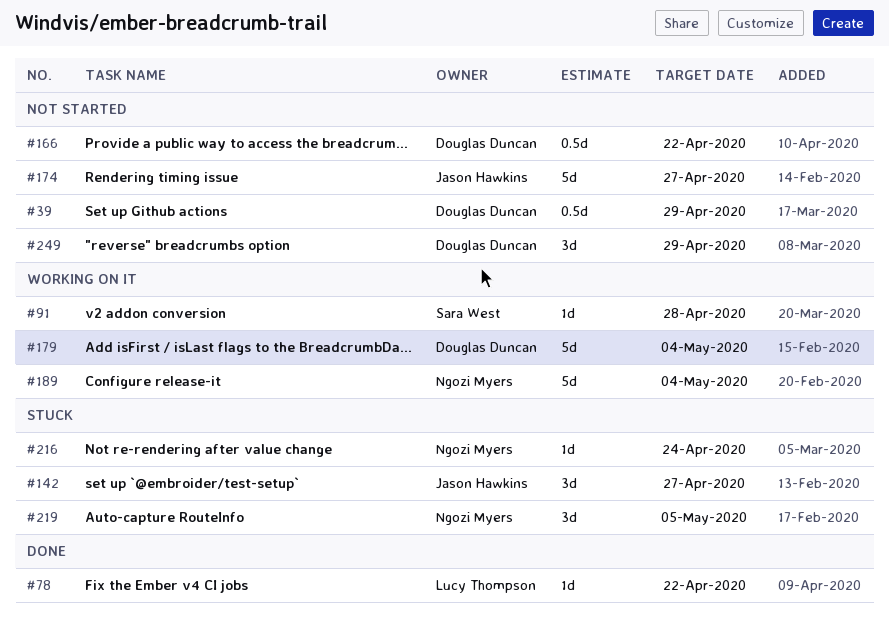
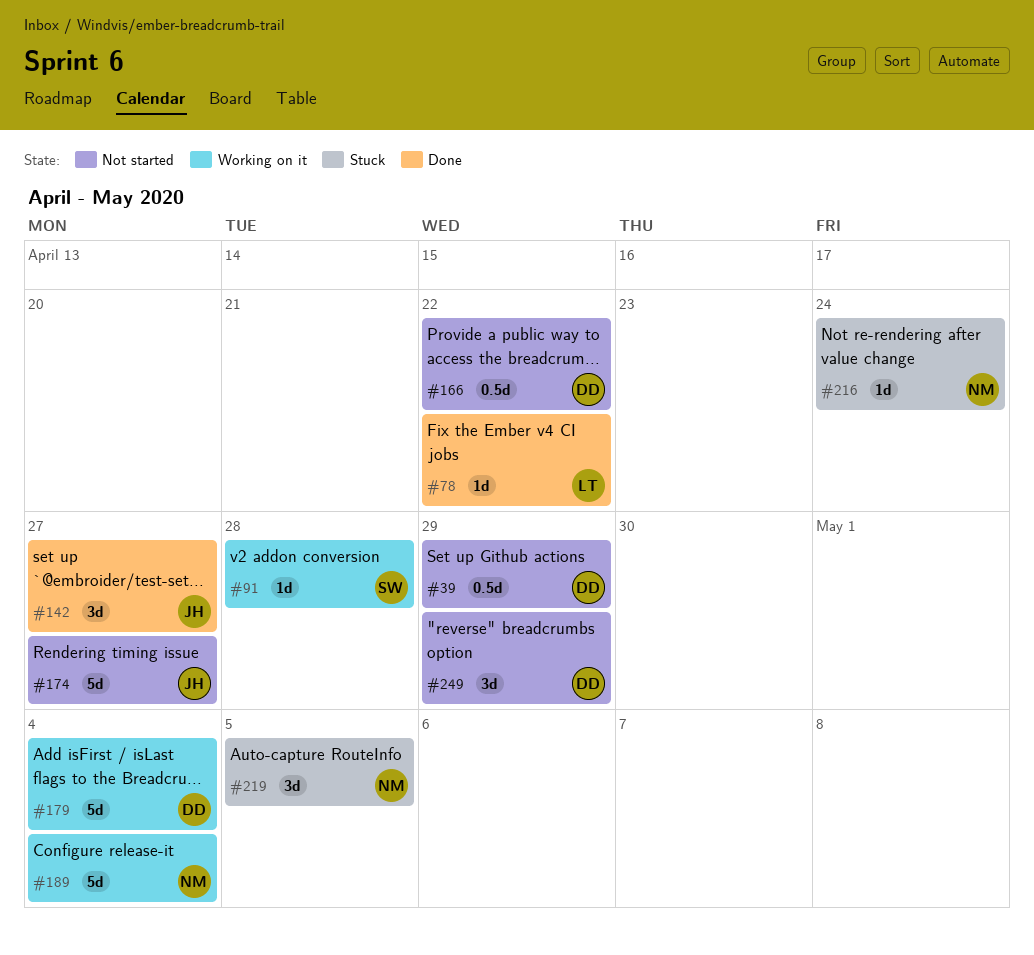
#142, status: Stuck -> Done

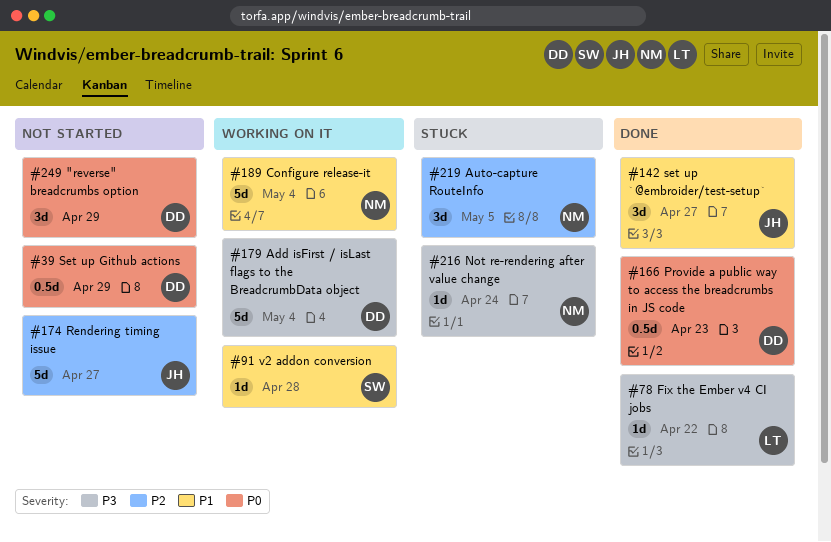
#166, status: Not started -> Done
#166, due: Apr 22 -> Apr 23

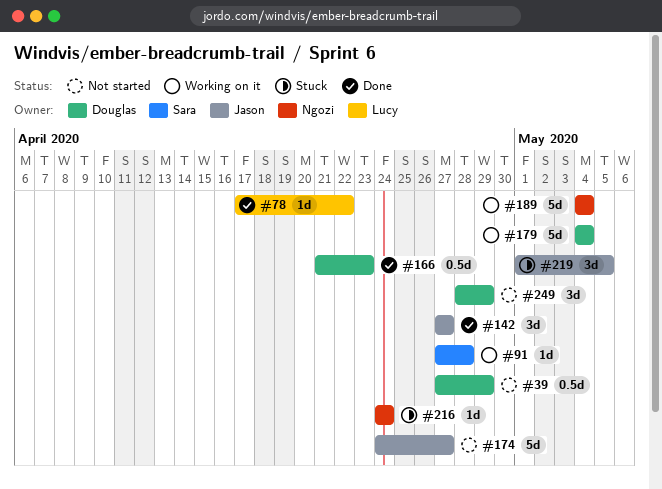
#219, owner: Ngozi -> Jason

